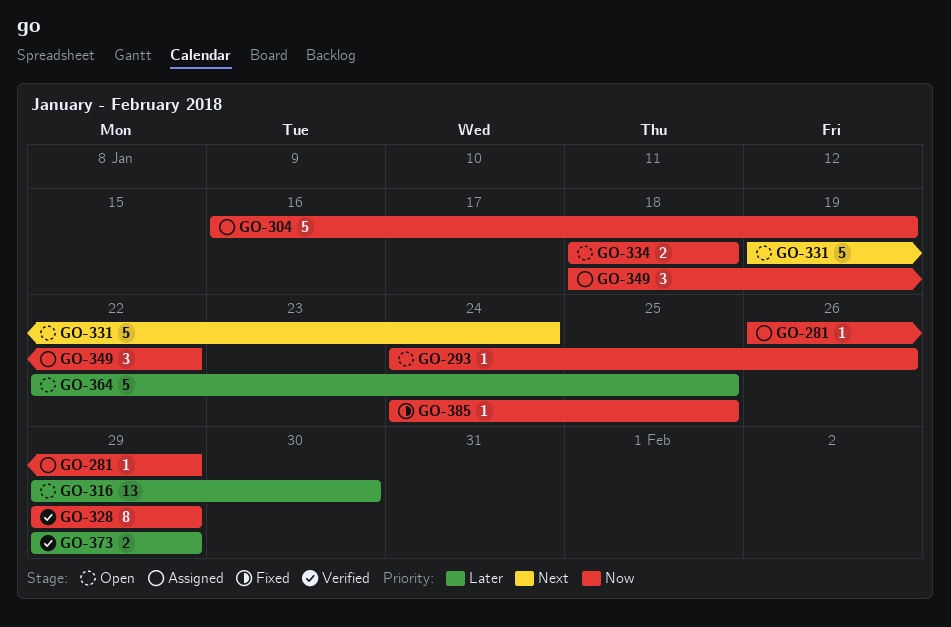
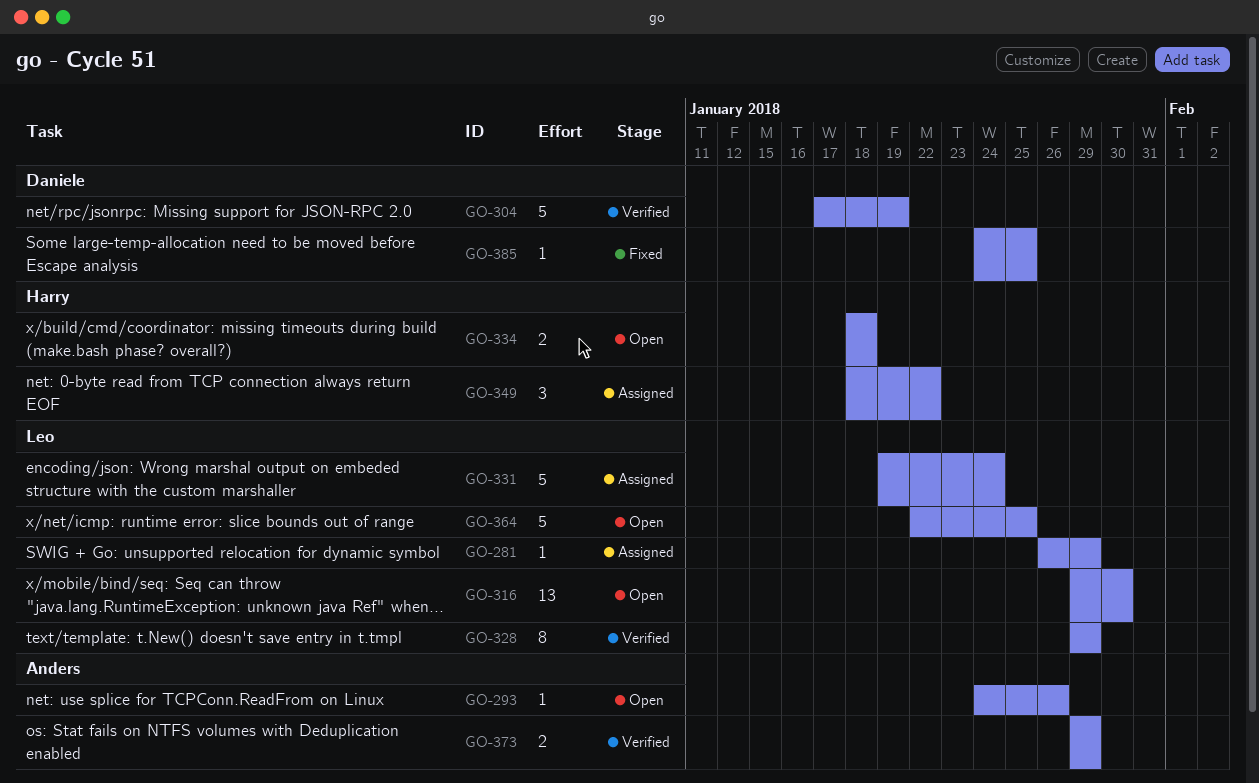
GO-304, status: Assigned -> Verified
GO-304, start: Jan 16 -> Jan 17
GO-331, status: Open -> Assigned

